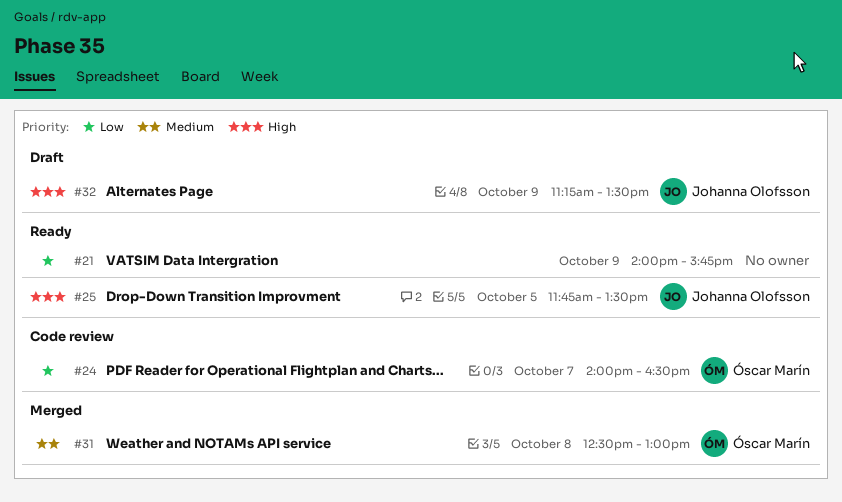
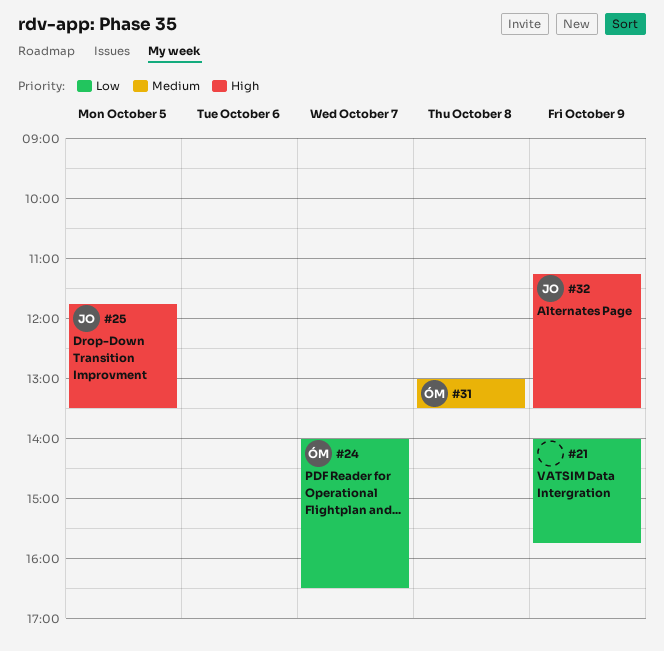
#31, begins: 12:30 -> 13:00
#31, ends: 13:00 -> 13:30

